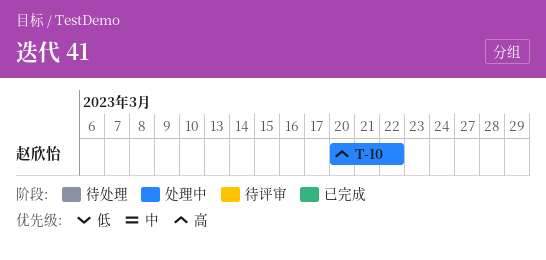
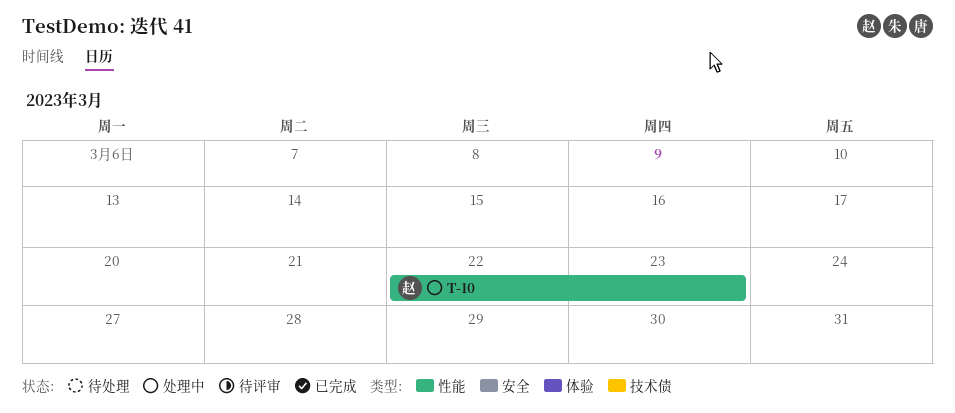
T-10, start: Mar 20 -> Mar 22
T-10, due: Mar 22 -> Mar 23

